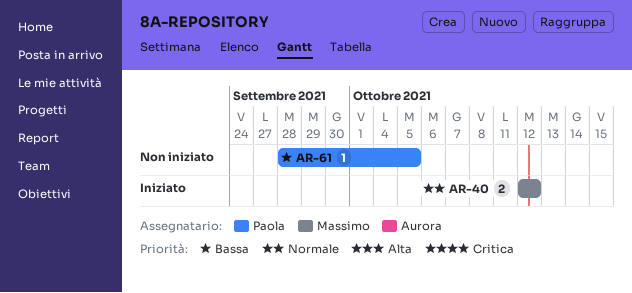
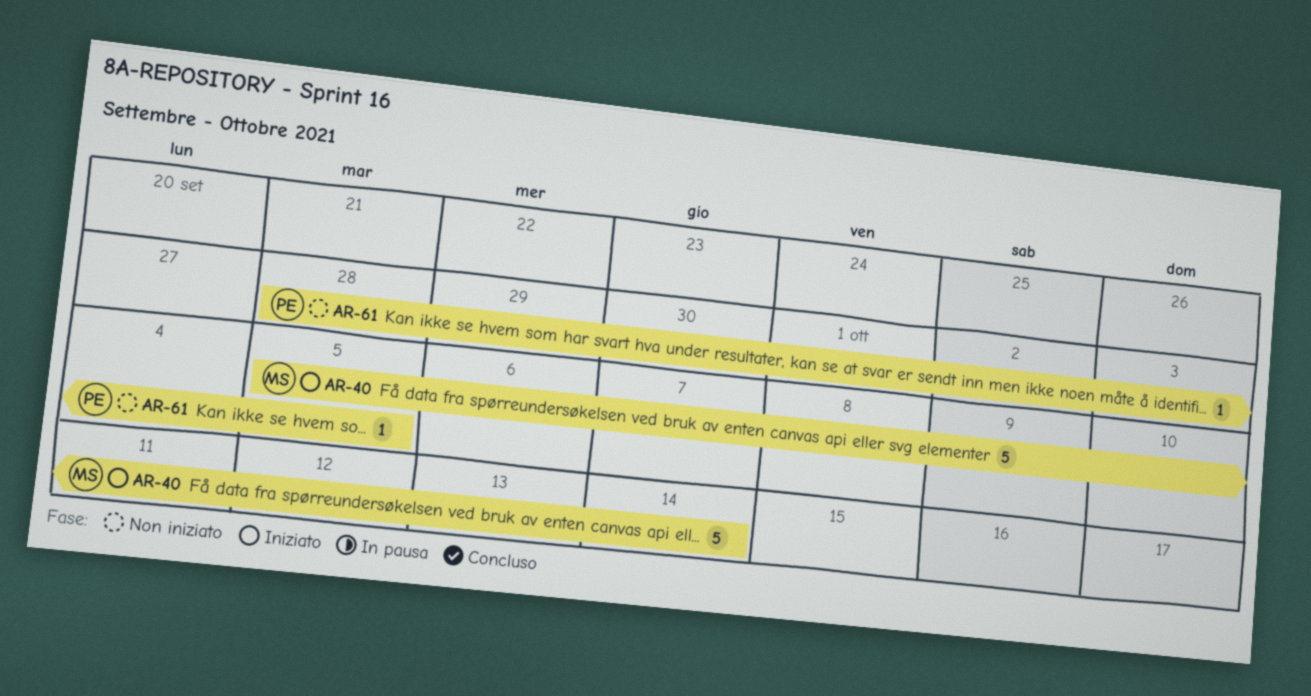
AR-40, estimate: 2 -> 5
AR-40, start: Oct 12 -> Oct 5
AR-40, due: Oct 12 -> Oct 14

